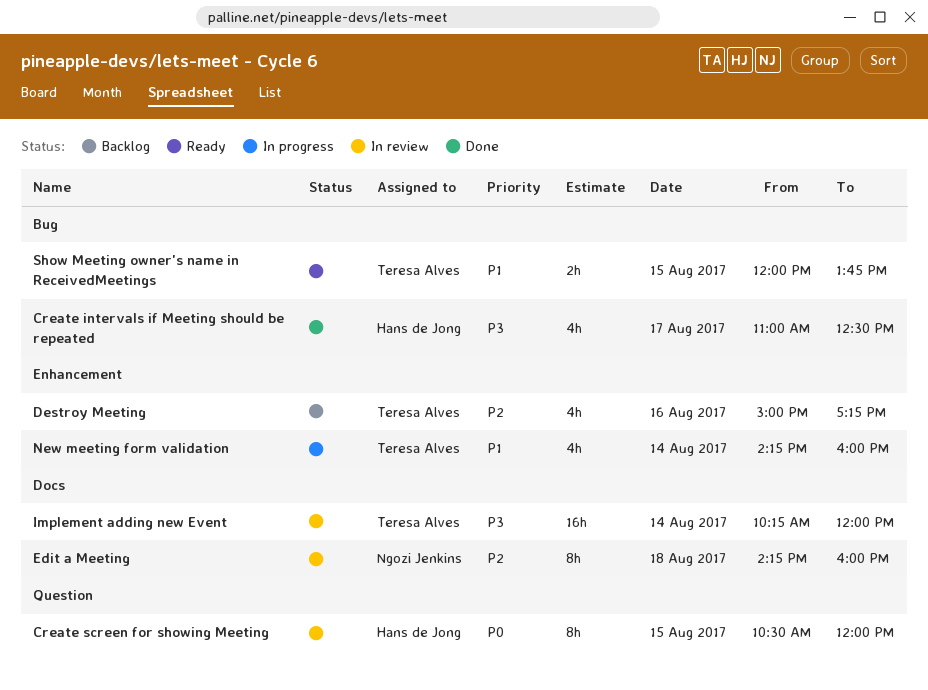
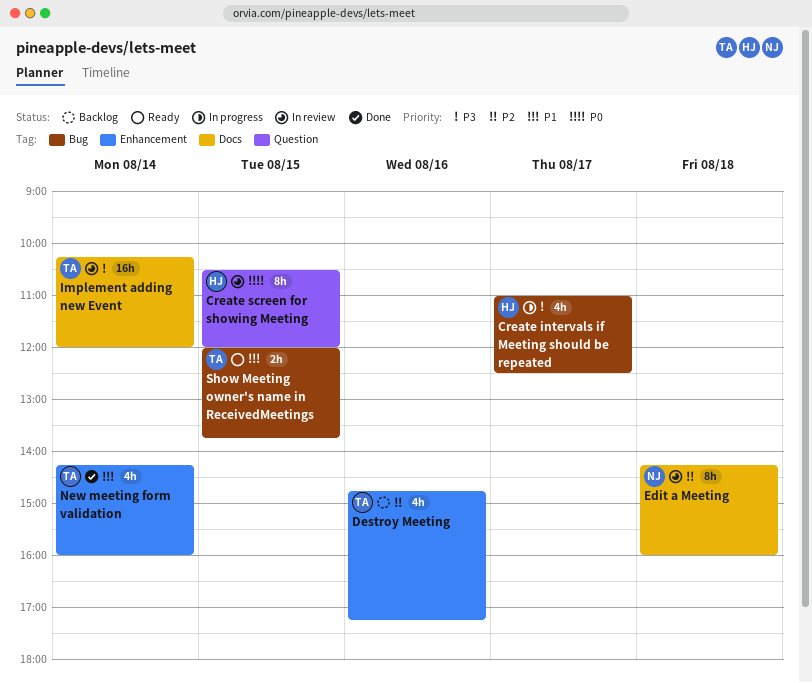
Create intervals if Meeting should be repeated, status: Done -> In progress
Destroy Meeting, begins: 15:00 -> 14:45
New meeting form validation, status: In progress -> Done

